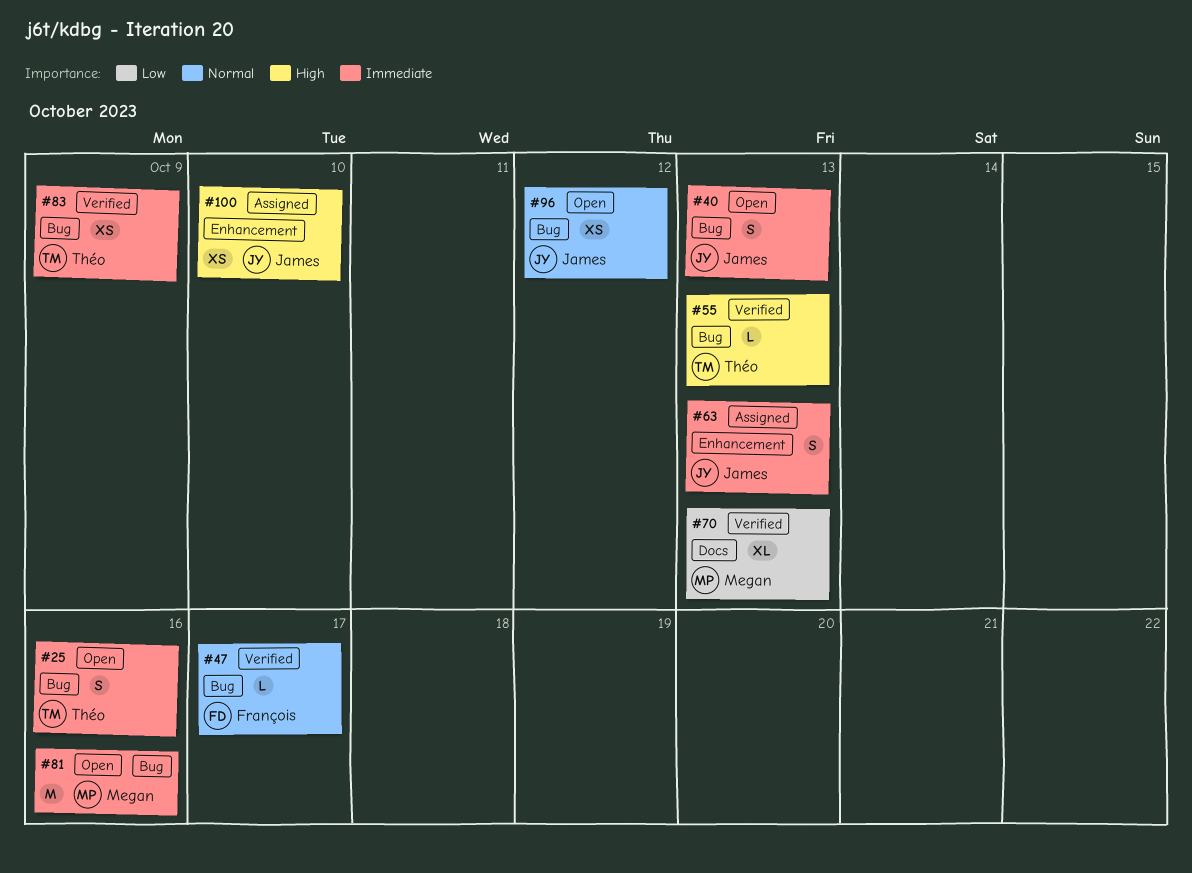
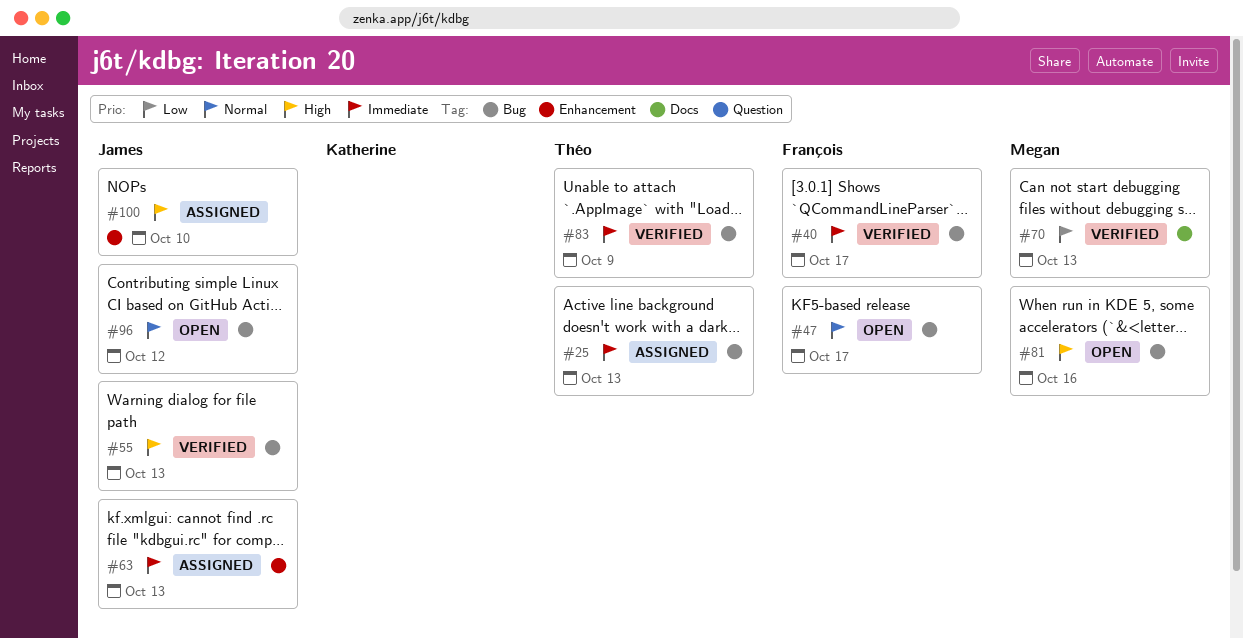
#25, status: Open -> Assigned
#25, due: Oct 16 -> Oct 13
#40, status: Open -> Verified
#40, owner: James -> François
#40, due: Oct 13 -> Oct 17
#47, status: Verified -> Open
#55, owner: Théo -> James
#81, priority: Immediate -> High

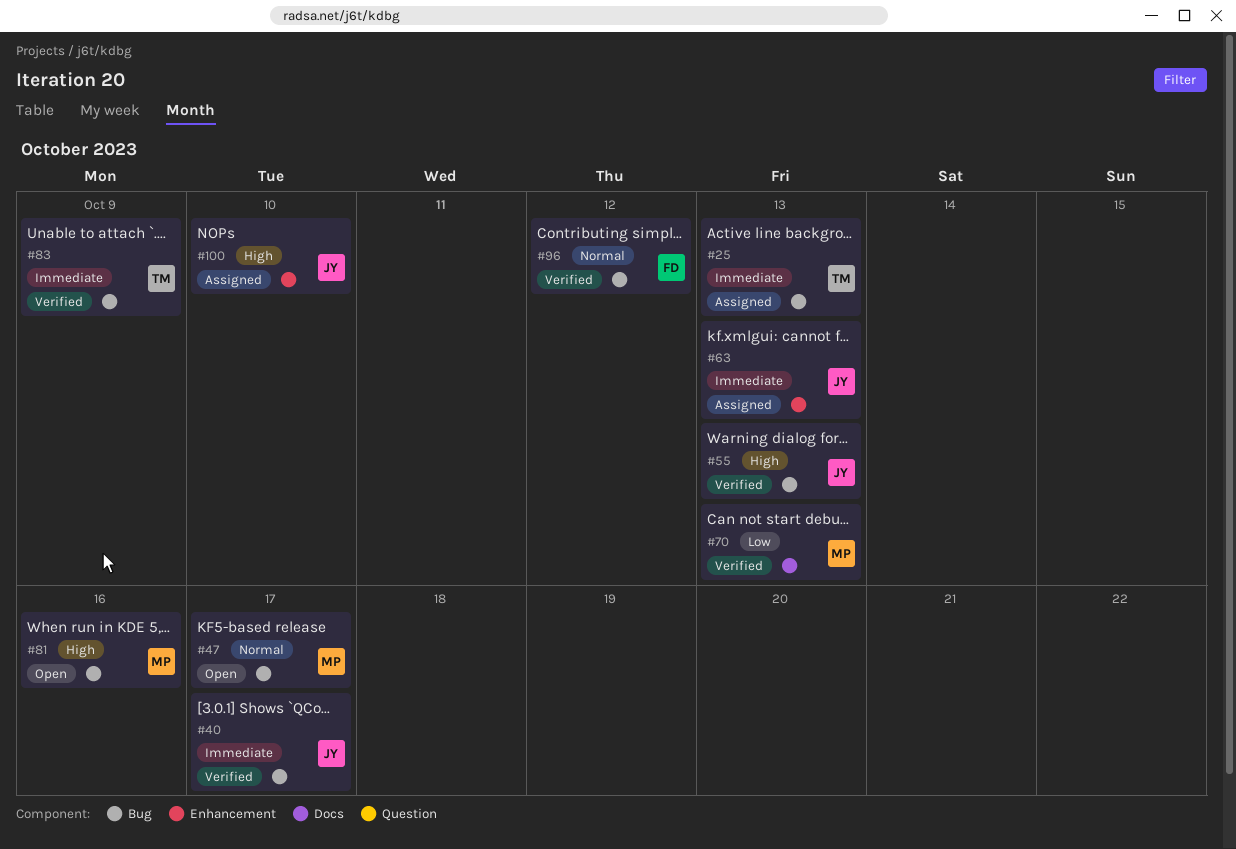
#40, owner: François -> James
#47, owner: François -> Megan
#96, status: Open -> Verified
#96, owner: James -> François

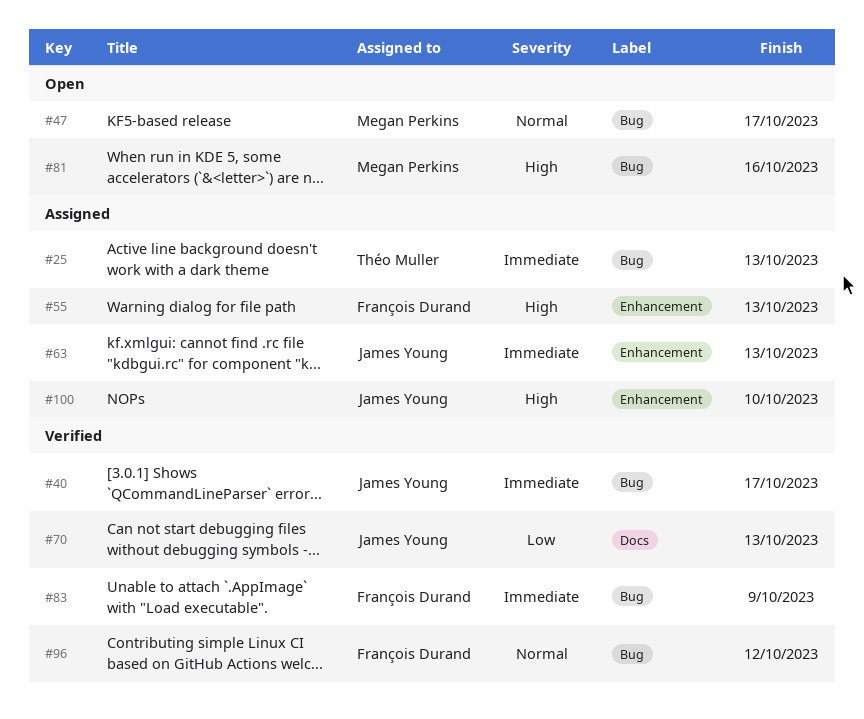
#55, status: Verified -> Assigned
#55, owner: James Young -> François Durand
#55, label: Bug -> Enhancement
#70, owner: Megan Perkins -> James Young
#83, owner: Théo Muller -> François Durand

